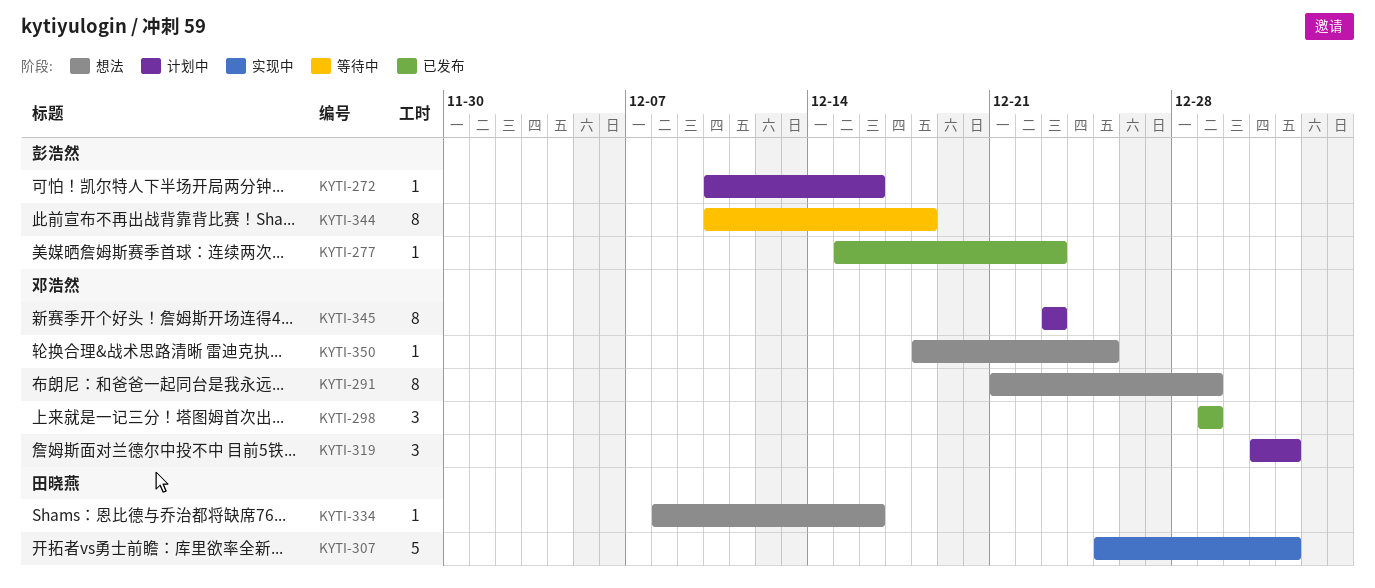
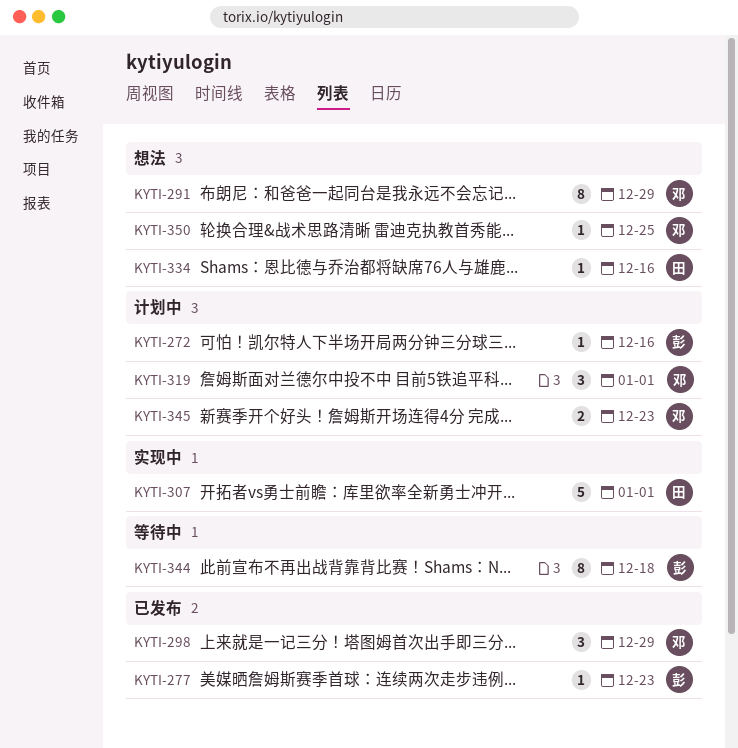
KYTI-345, estimate: 8 -> 2

